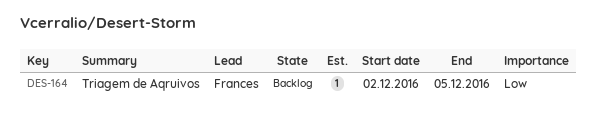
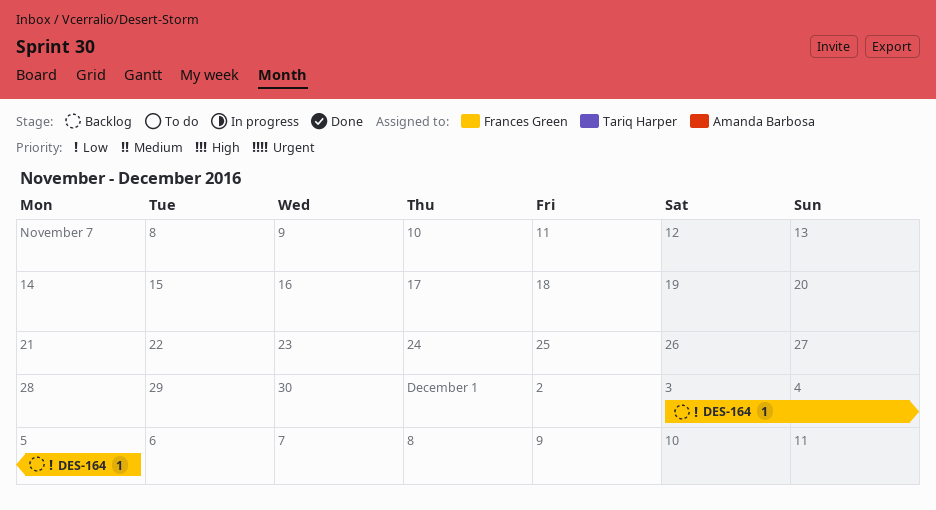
DES-164, start: Dec 2 -> Dec 3

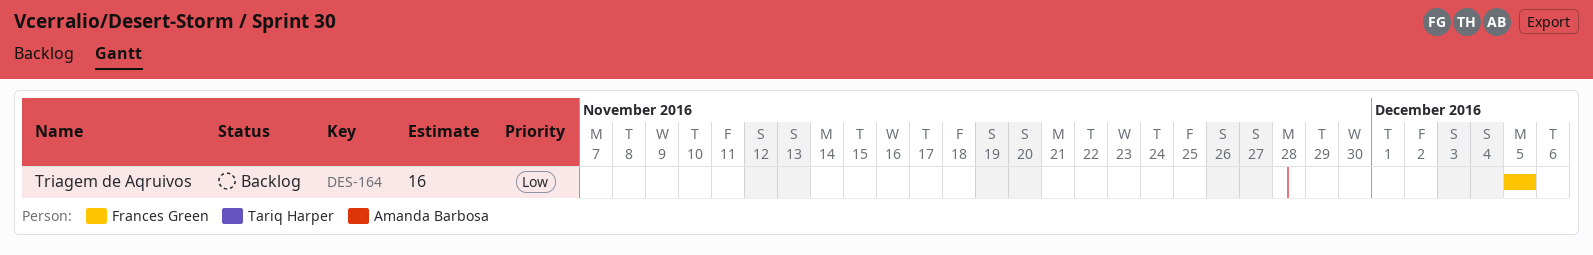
DES-164, estimate: 1 -> 16
DES-164, start: Dec 3 -> Dec 5

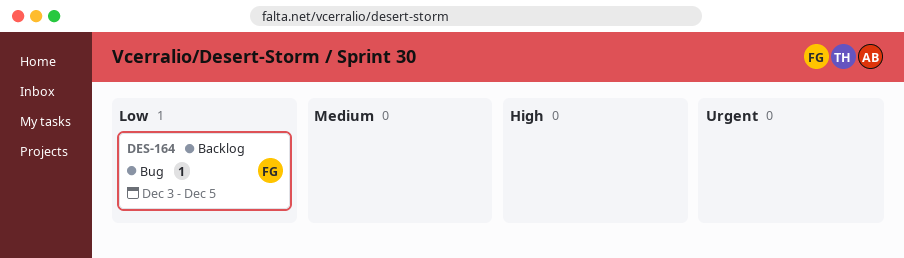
DES-164, estimate: 16 -> 1
DES-164, start: Dec 5 -> Dec 3

